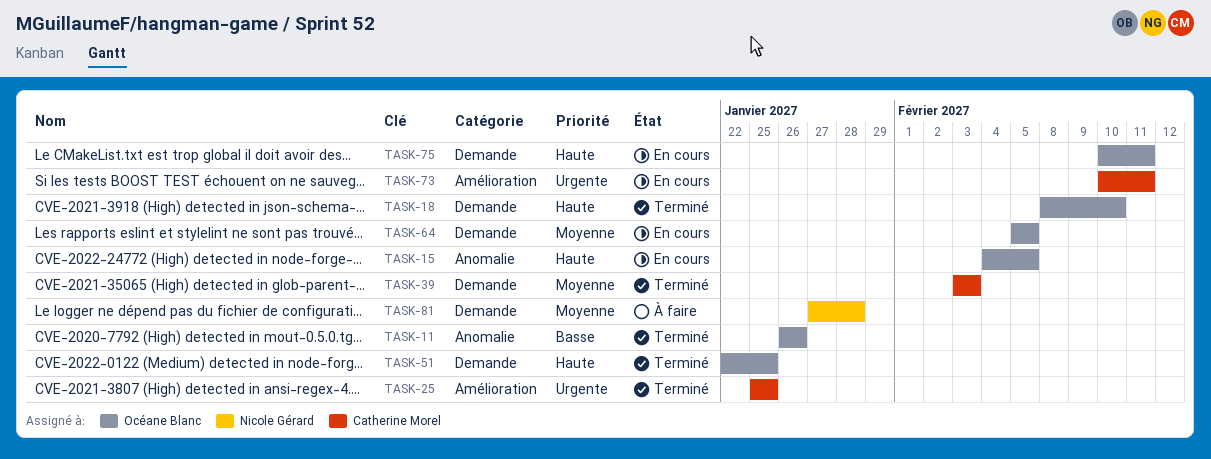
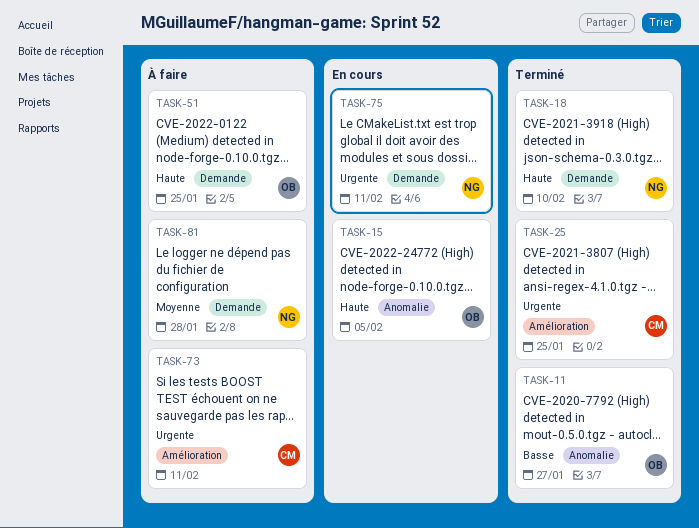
TASK-11, due: Jan 26 -> Jan 27
TASK-18, owner: Océane Blanc -> Nicole Gérard
TASK-39: present -> none
TASK-51, status: Terminé -> À faire
TASK-64: present -> none
TASK-73, status: En cours -> À faire
TASK-75, owner: Océane Blanc -> Nicole Gérard
TASK-75, priority: Haute -> Urgente

